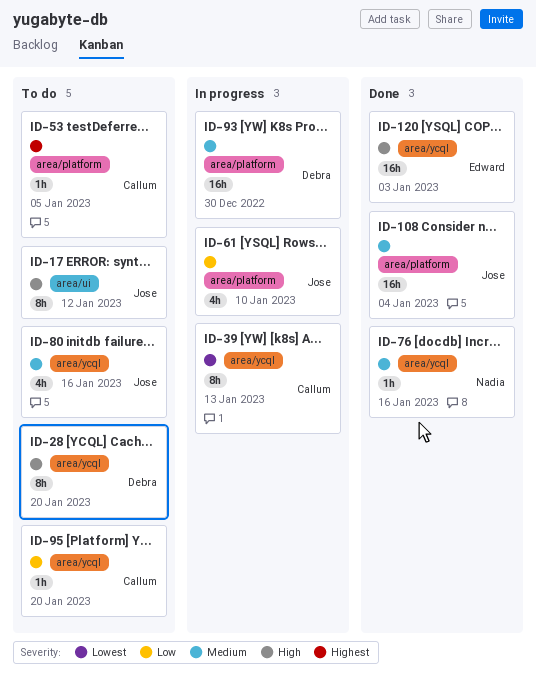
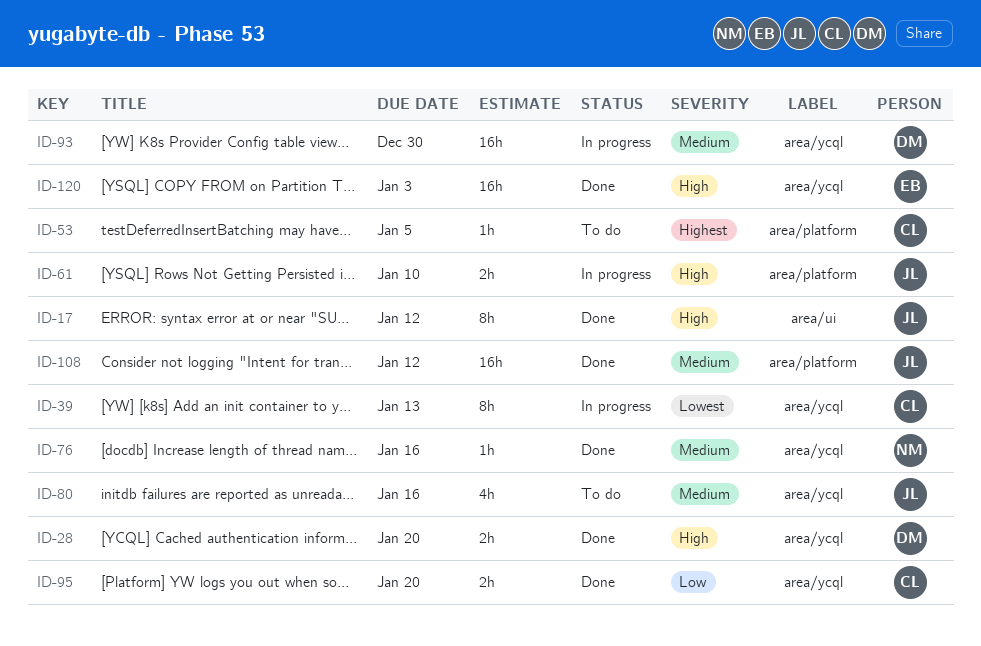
ID-17, status: To do -> Done
ID-28, status: To do -> Done
ID-28, estimate: 8h -> 2h
ID-61, priority: Low -> High
ID-61, estimate: 4h -> 2h
ID-93, label: area/platform -> area/ycql
ID-95, status: To do -> Done
ID-95, estimate: 1h -> 2h
ID-108, due: Jan 4 -> Jan 12

